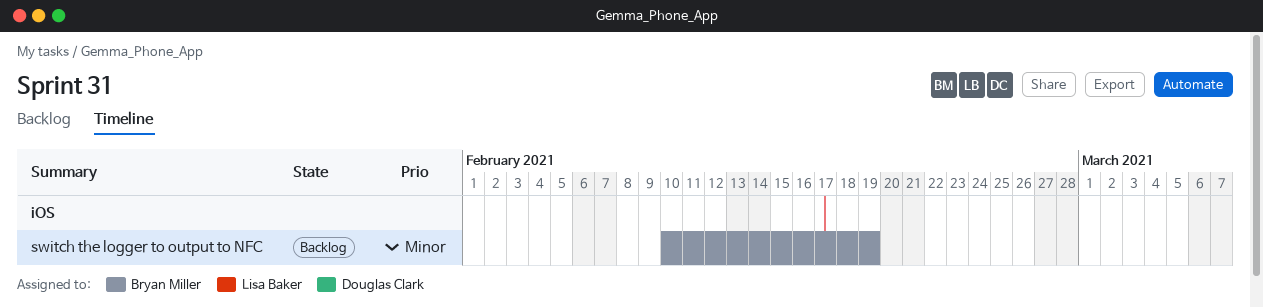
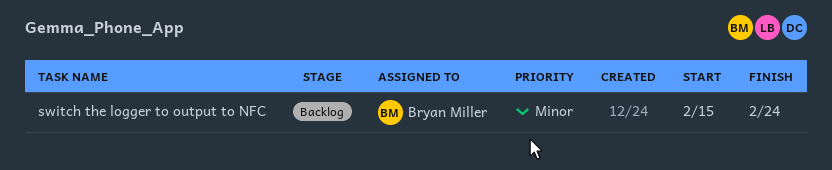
switch the logger to output to NFC, start: Feb 10 -> Feb 15
switch the logger to output to NFC, due: Feb 19 -> Feb 24

